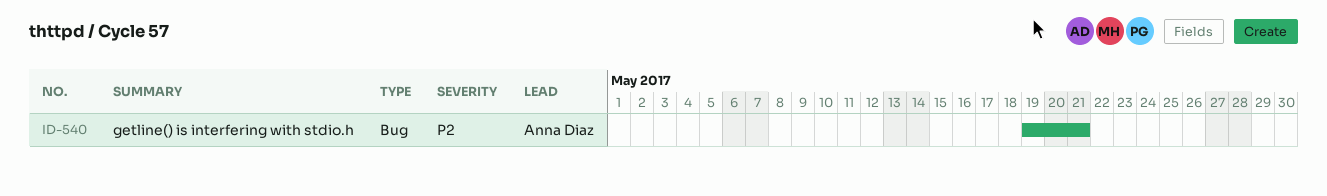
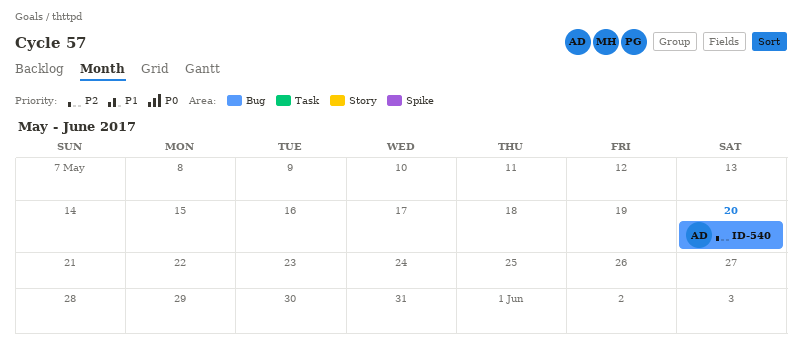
ID-540, start: May 19 -> May 20
ID-540, due: May 21 -> May 20

